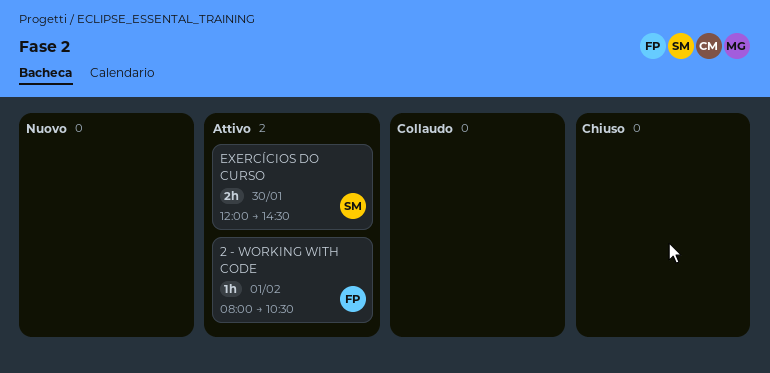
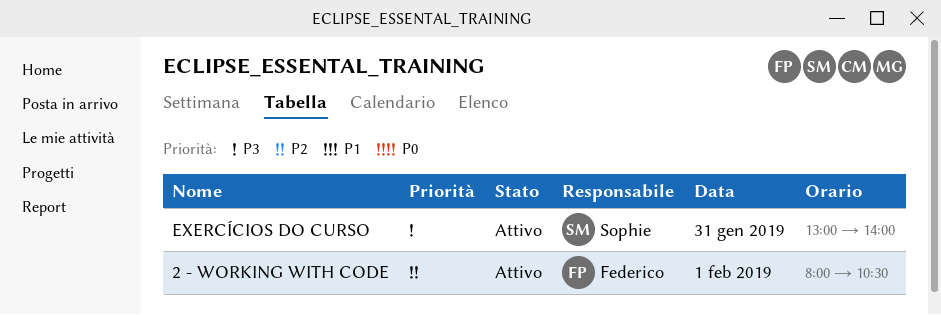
EXERCÍCIOS DO CURSO, day: Jan 30 -> Jan 31
EXERCÍCIOS DO CURSO, begins: 12:00 -> 13:00
EXERCÍCIOS DO CURSO, ends: 14:30 -> 14:00

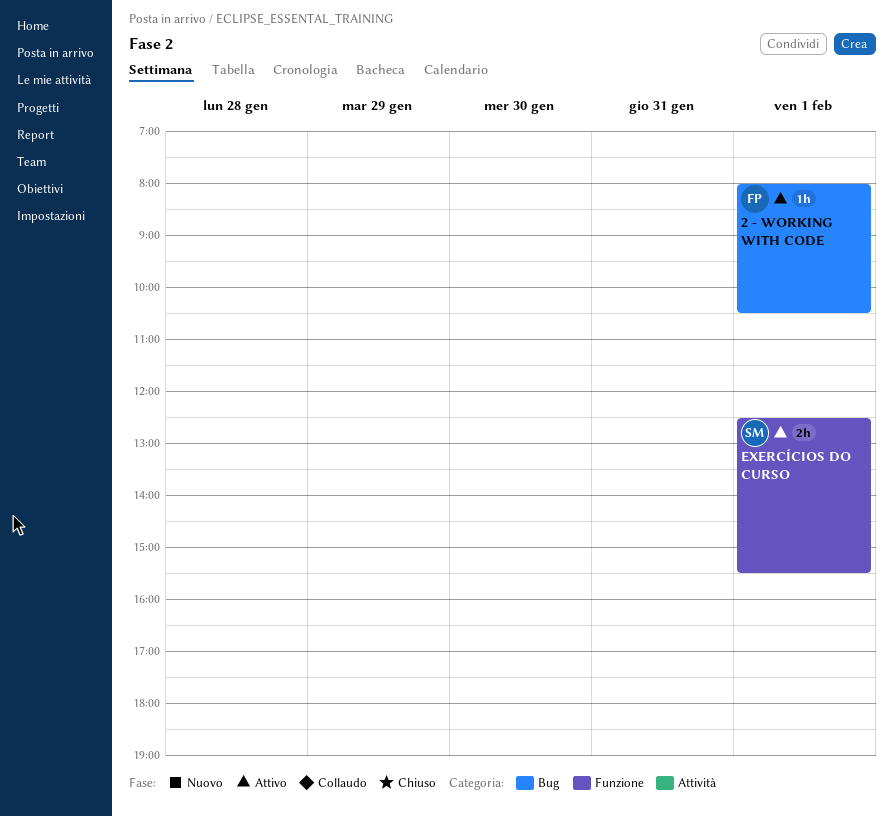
EXERCÍCIOS DO CURSO, day: Jan 31 -> Feb 1
EXERCÍCIOS DO CURSO, begins: 13:00 -> 12:30
EXERCÍCIOS DO CURSO, ends: 14:00 -> 15:30

